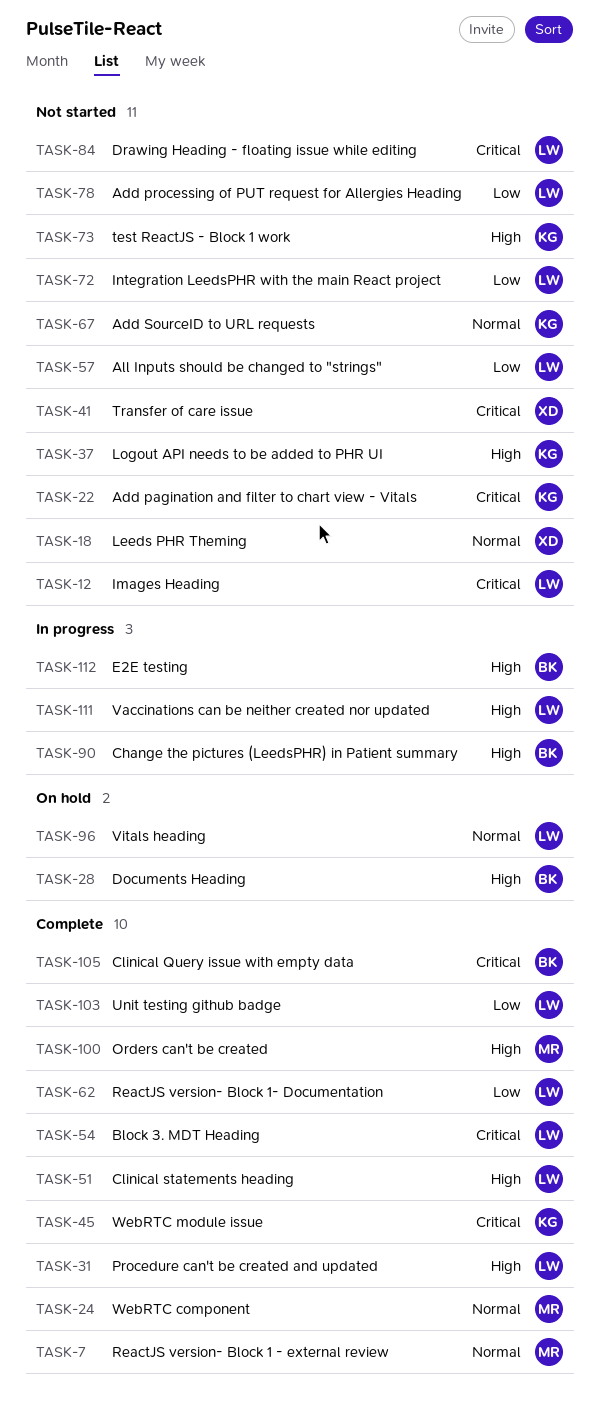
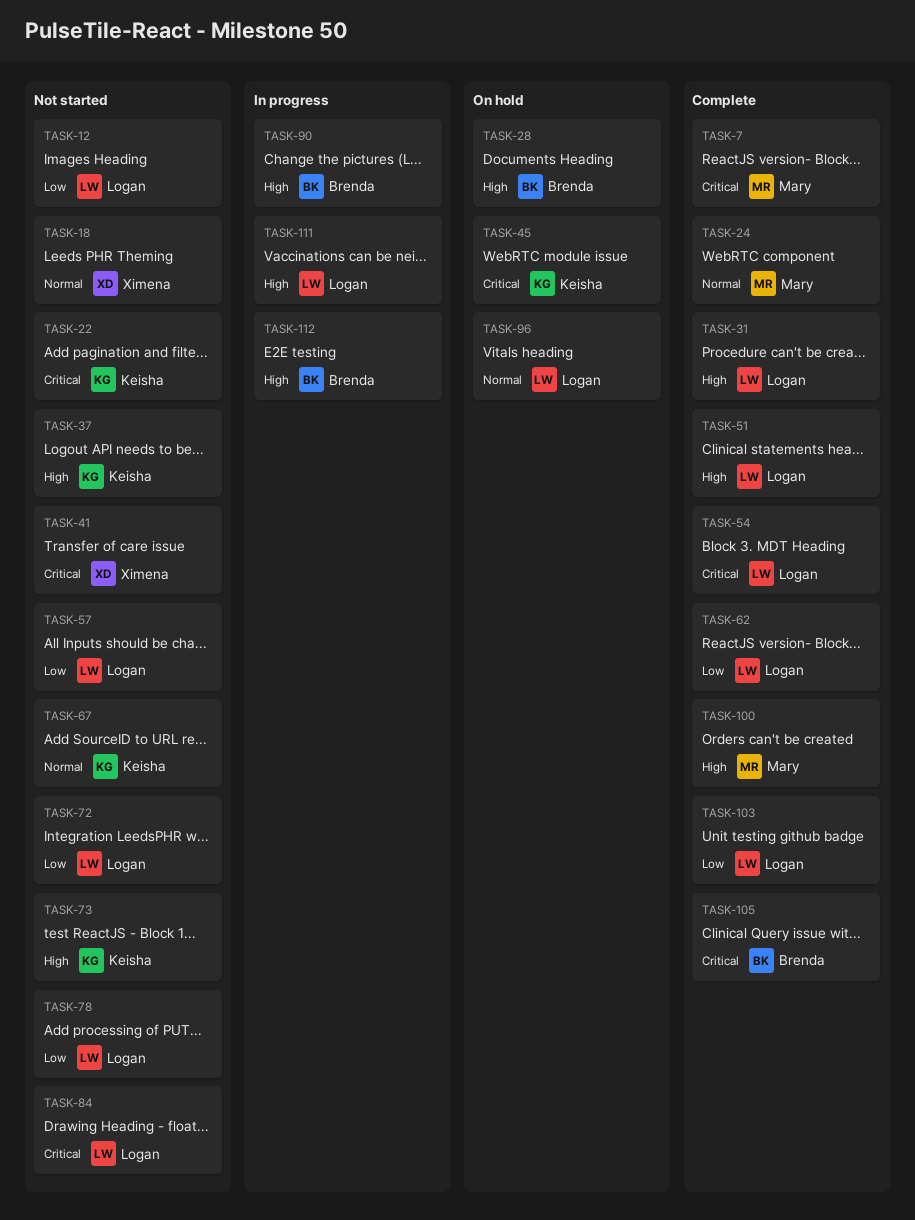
TASK-7, priority: Normal -> Critical
TASK-12, priority: Critical -> Low
TASK-45, status: Complete -> On hold

